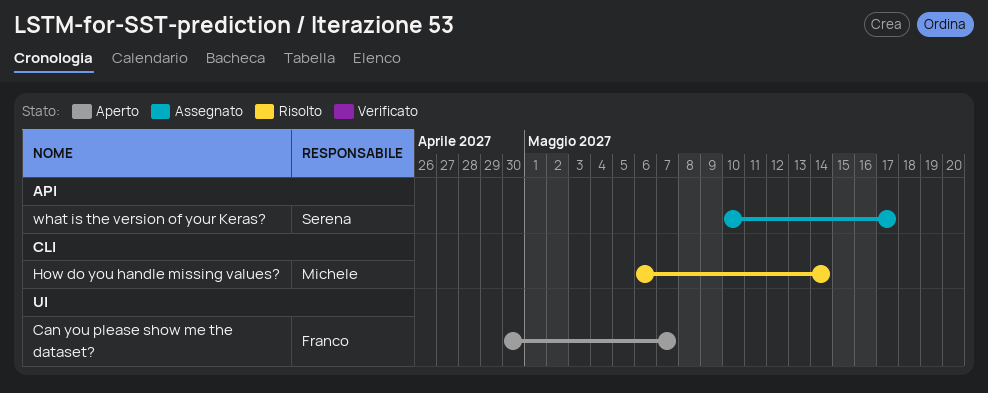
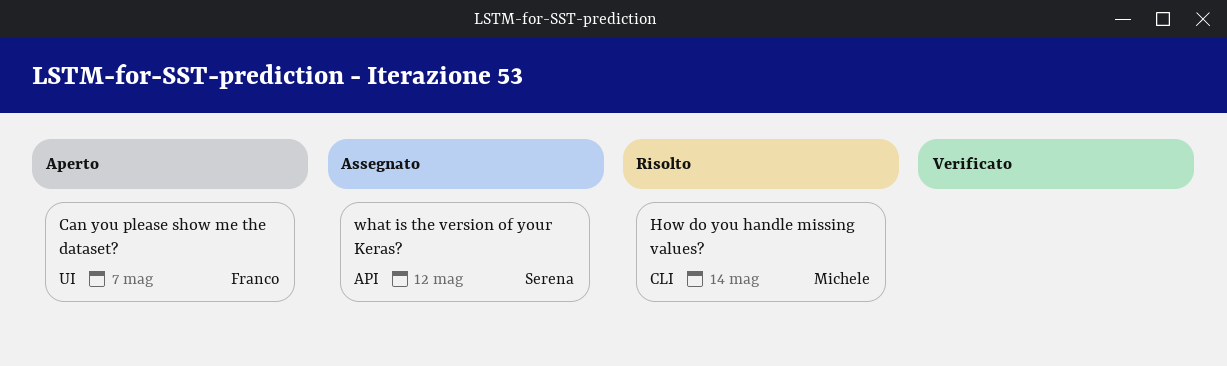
what is the version of your Keras?, due: May 17 -> May 12

